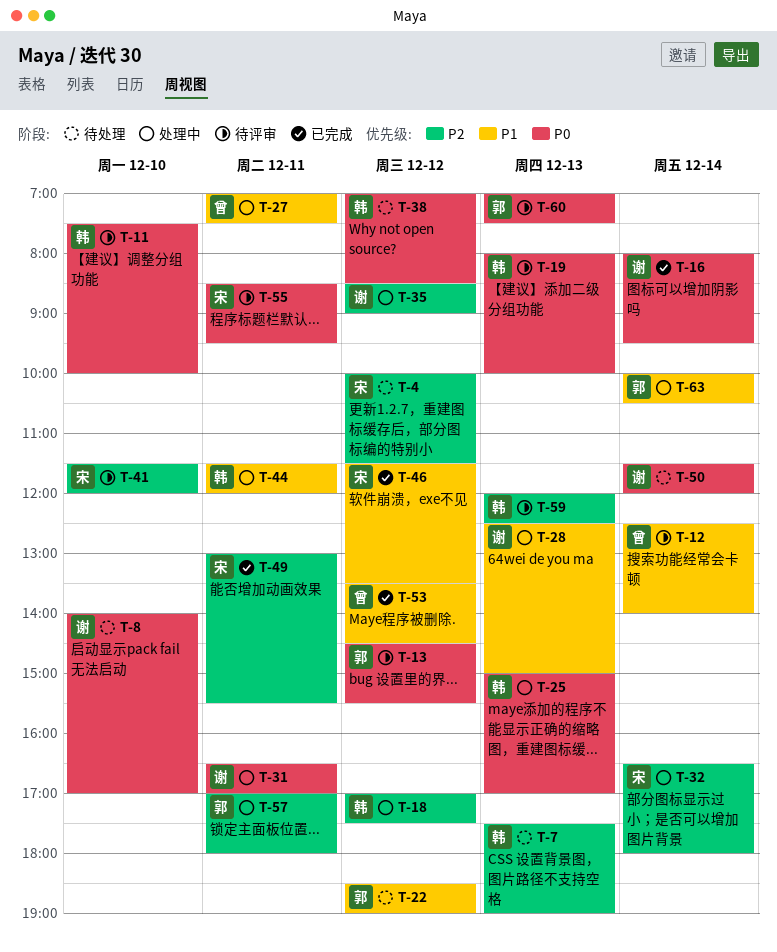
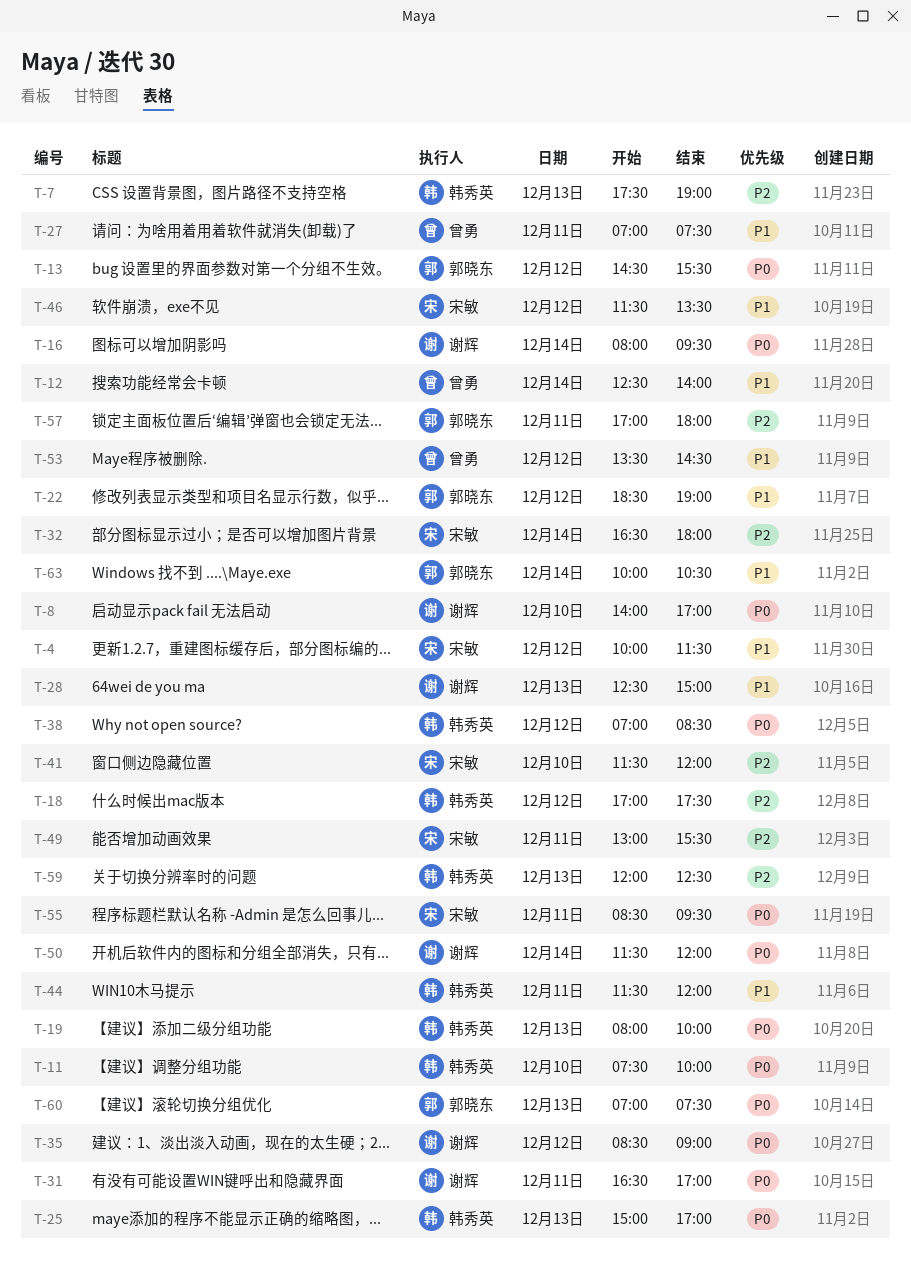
T-4, priority: P2 -> P1
T-35, priority: P2 -> P0

